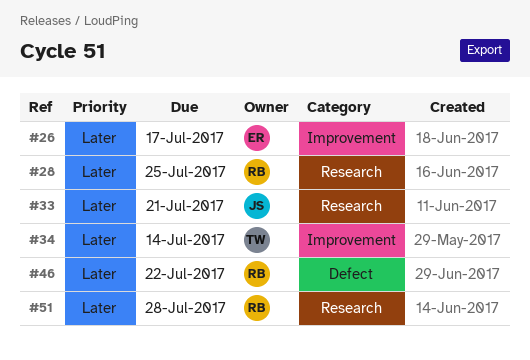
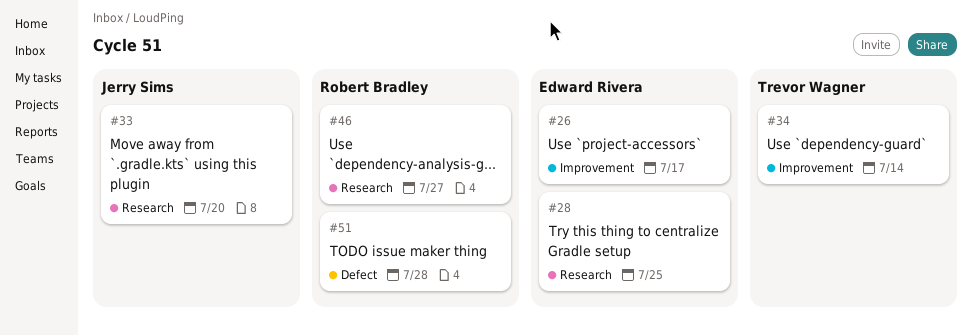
#28, owner: Robert Bradley -> Edward Rivera
#33, due: Jul 21 -> Jul 20
#46, label: Defect -> Research
#46, due: Jul 22 -> Jul 27
#51, label: Research -> Defect

